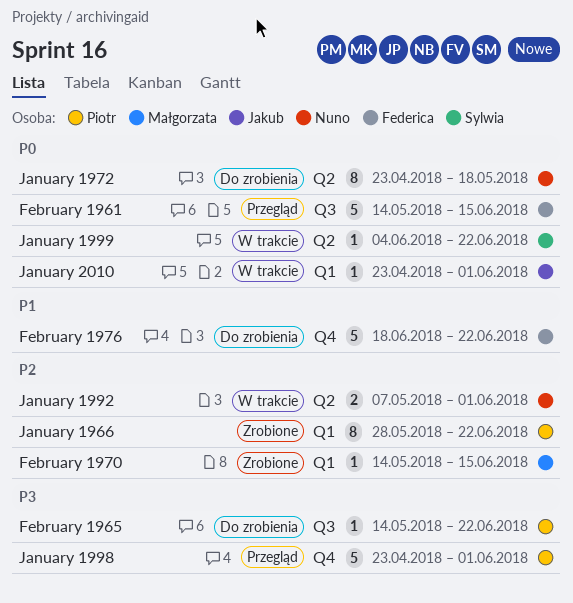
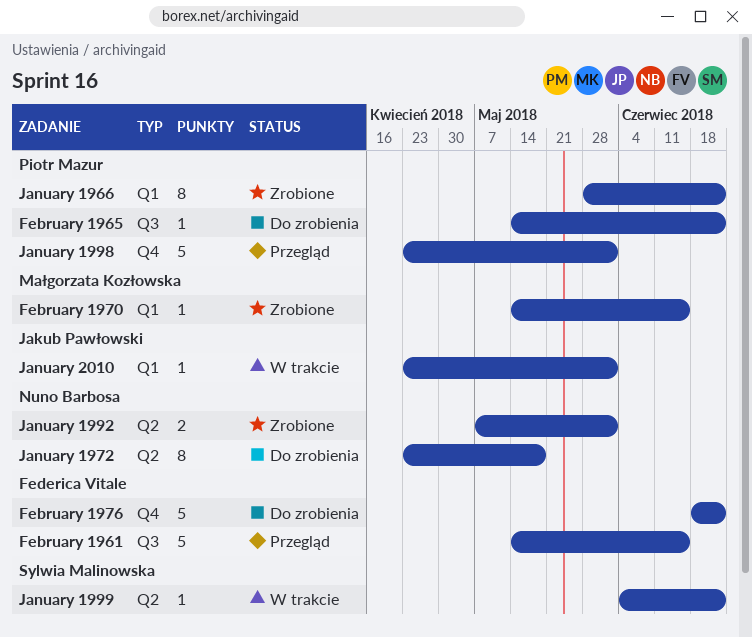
January 1992, status: W trakcie -> Zrobione

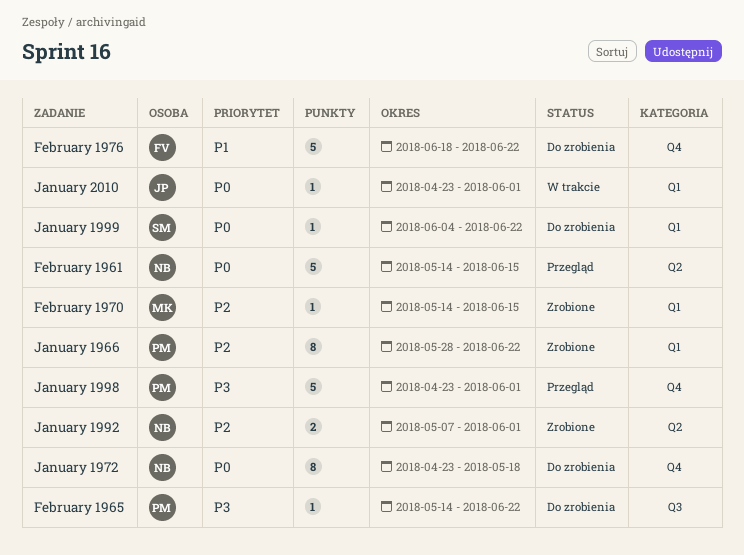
February 1961, owner: Federica Vitale -> Nuno Barbosa
February 1961, label: Q3 -> Q2
January 1972, label: Q2 -> Q4
January 1999, status: W trakcie -> Do zrobienia
January 1999, label: Q2 -> Q1

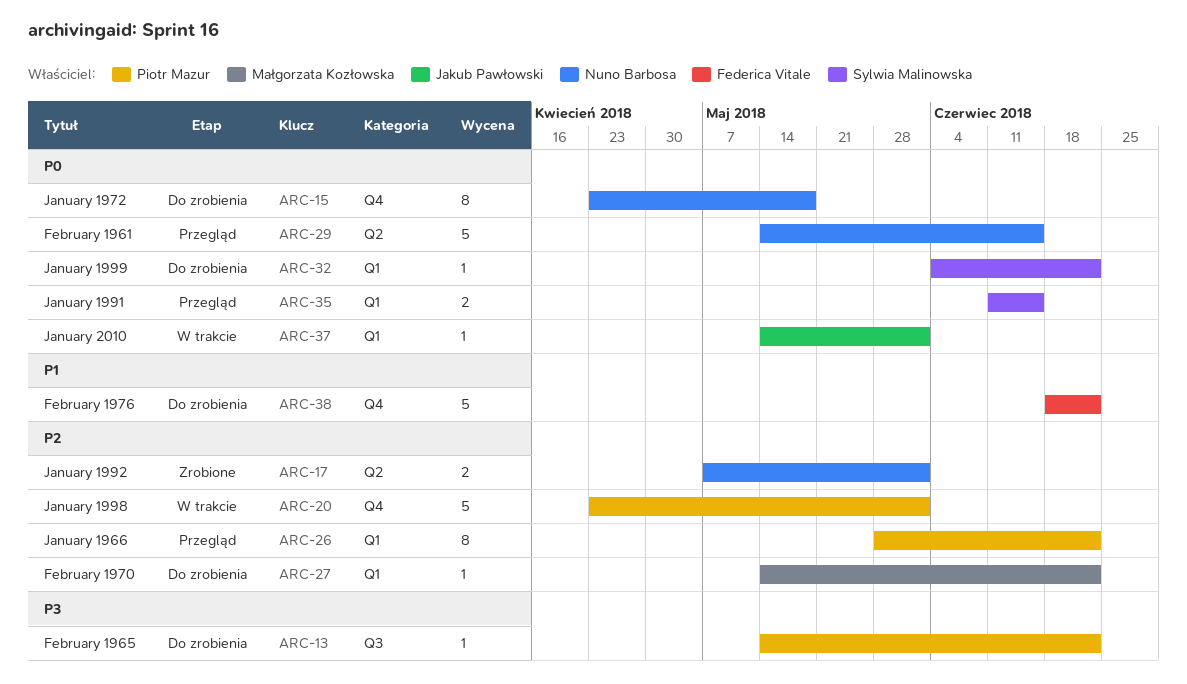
February 1970, status: Zrobione -> Do zrobienia
February 1970, due: Jun 15 -> Jun 22
January 1966, status: Zrobione -> Przegląd
January 1991: none -> present
January 1998, status: Przegląd -> W trakcie
January 1998, priority: P3 -> P2
January 2010, start: Apr 23 -> May 14

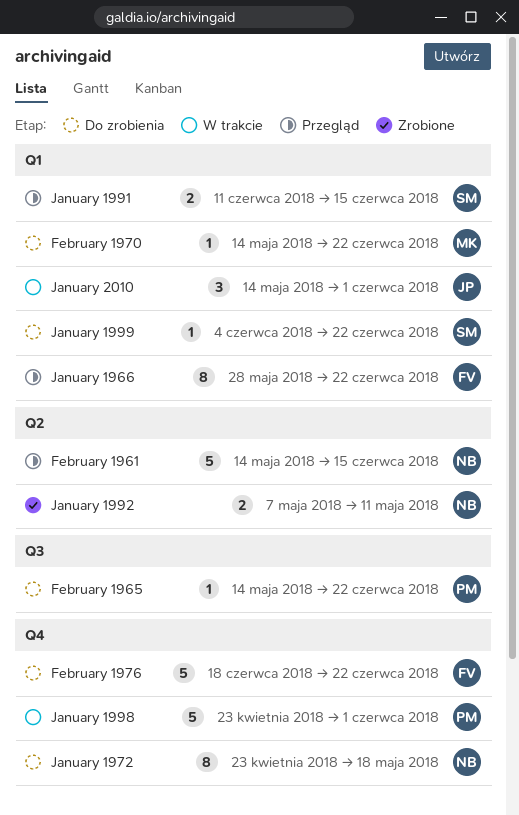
January 1966, owner: Piotr Mazur -> Federica Vitale
January 1992, due: Jun 1 -> May 11
January 2010, estimate: 1 -> 3

